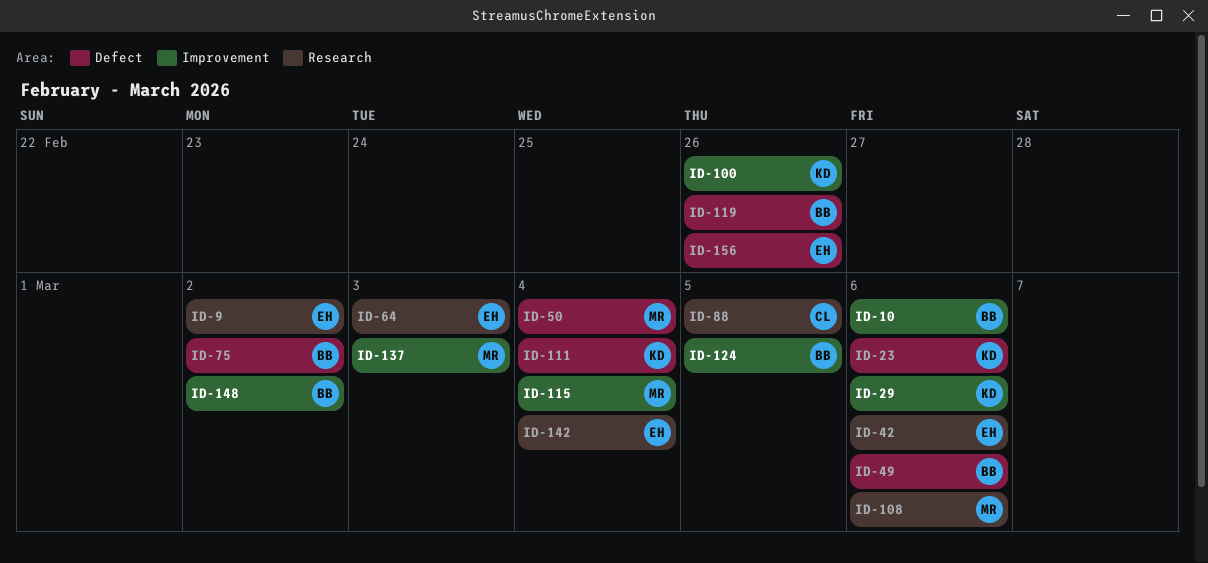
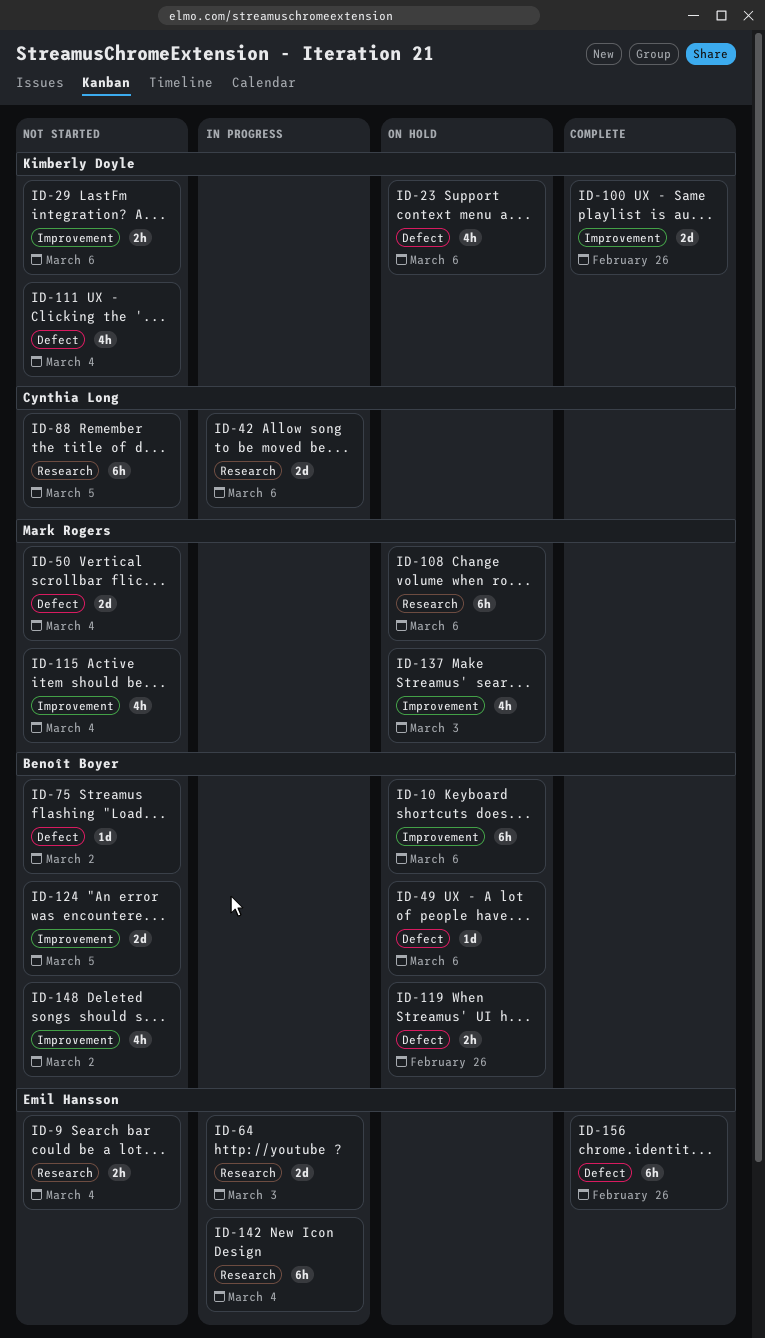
ID-9, due: Mar 2 -> Mar 4
ID-42, owner: Emil Hansson -> Cynthia Long

